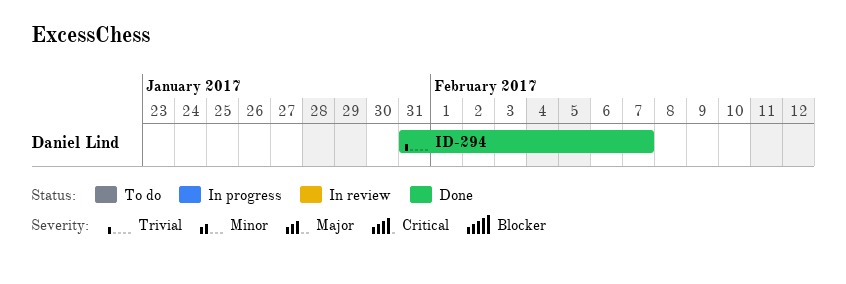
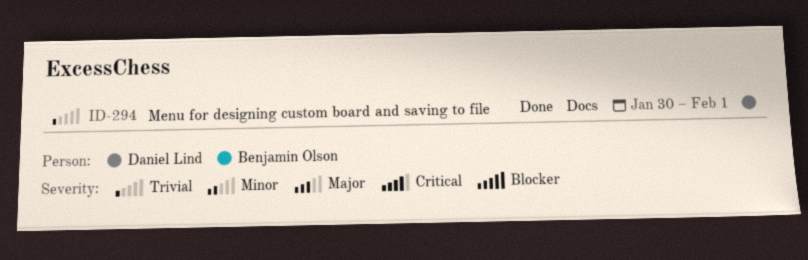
ID-294, start: Jan 31 -> Jan 30
ID-294, due: Feb 7 -> Feb 1

